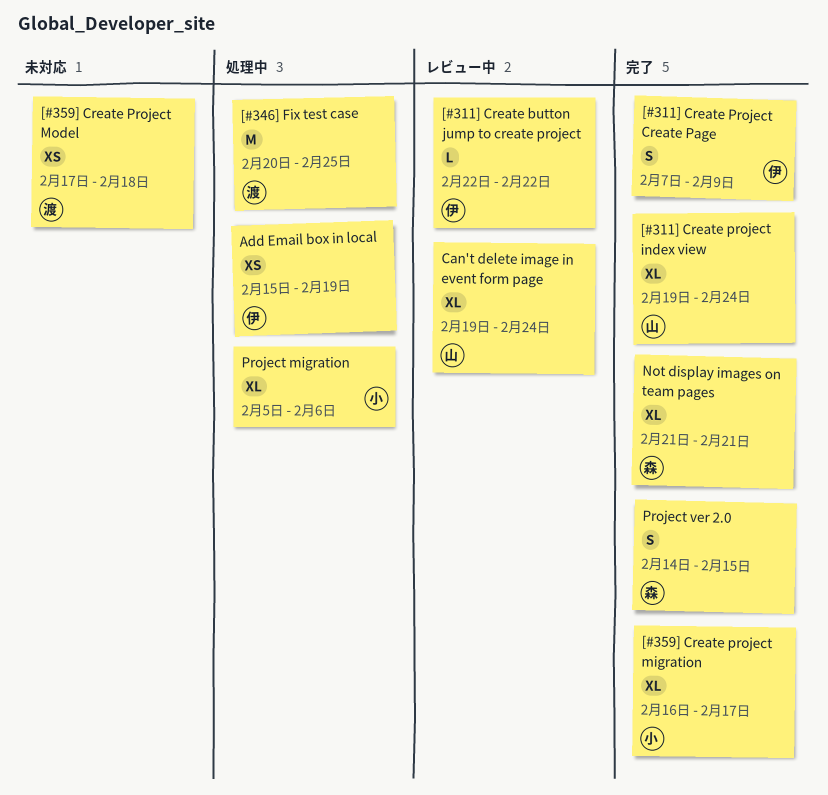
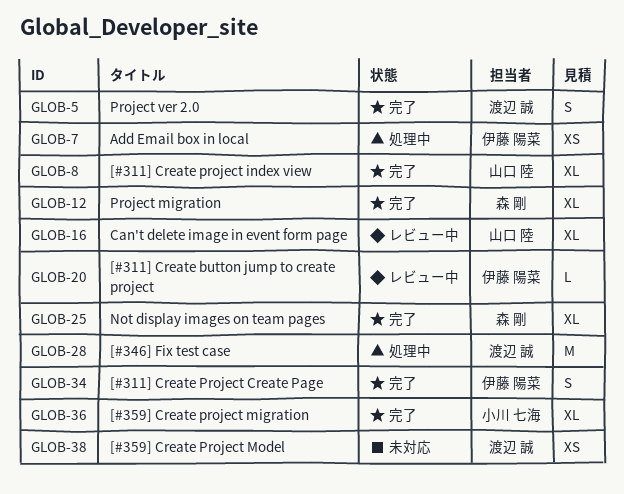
Project migration, status: 処理中 -> 完了
Project migration, owner: 小川 七海 -> 森 剛
Project ver 2.0, owner: 森 剛 -> 渡辺 誠

